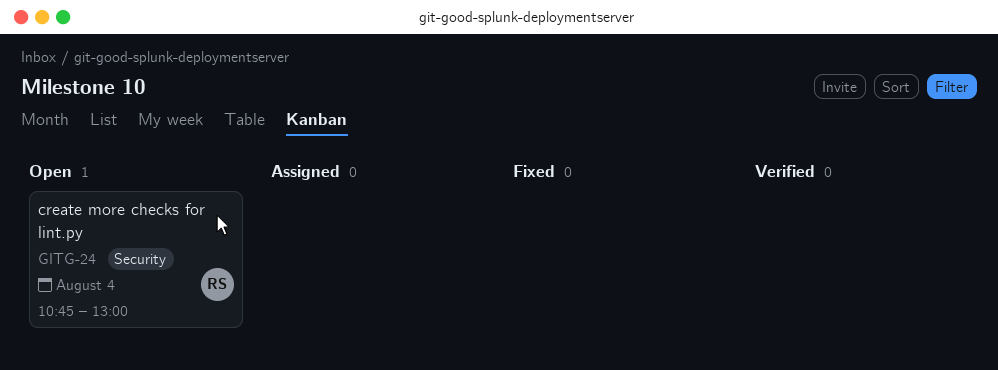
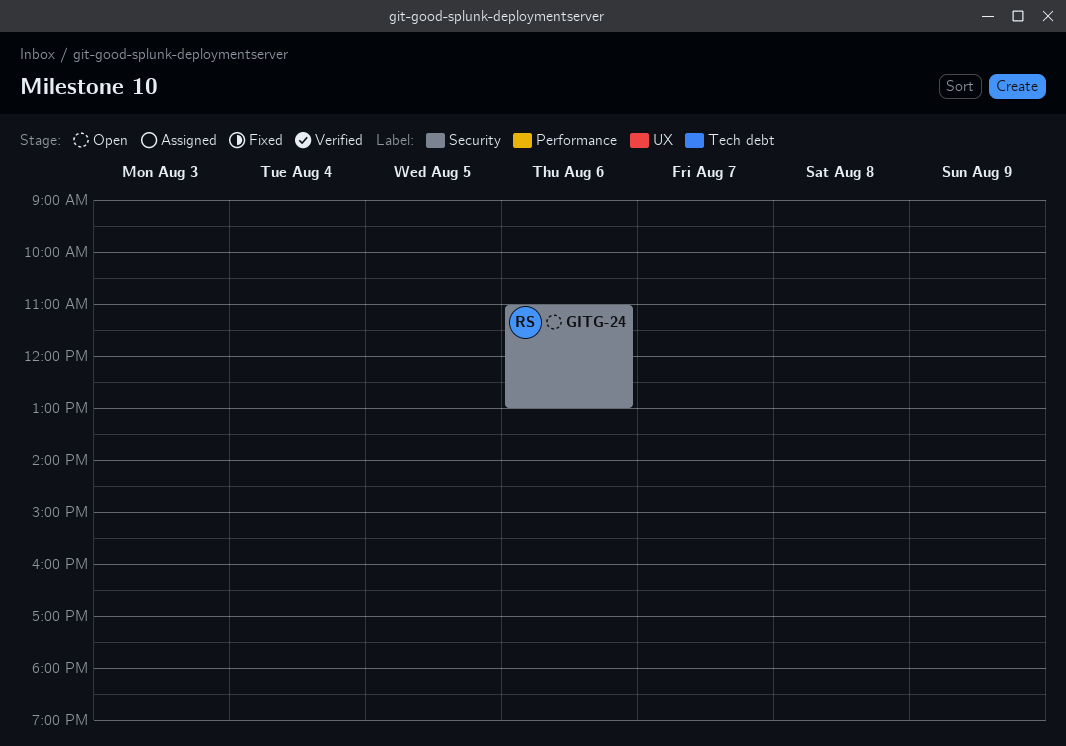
GITG-24, day: Aug 4 -> Aug 6
GITG-24, begins: 10:45 -> 11:00

